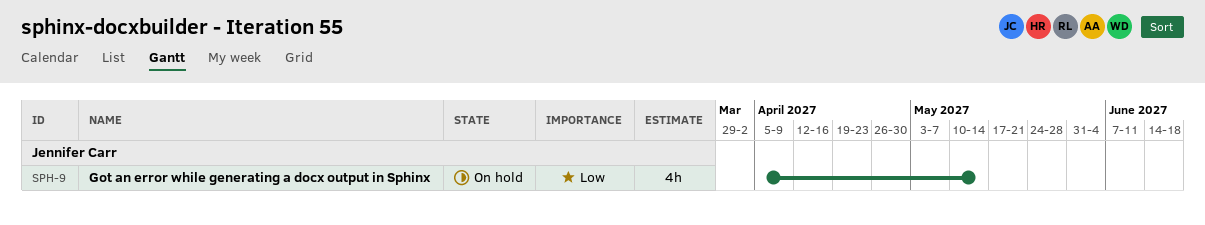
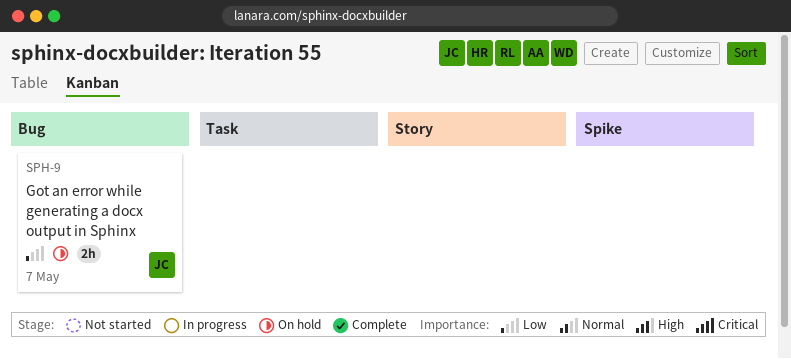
SPH-9, estimate: 4h -> 2h
SPH-9, due: May 14 -> May 7

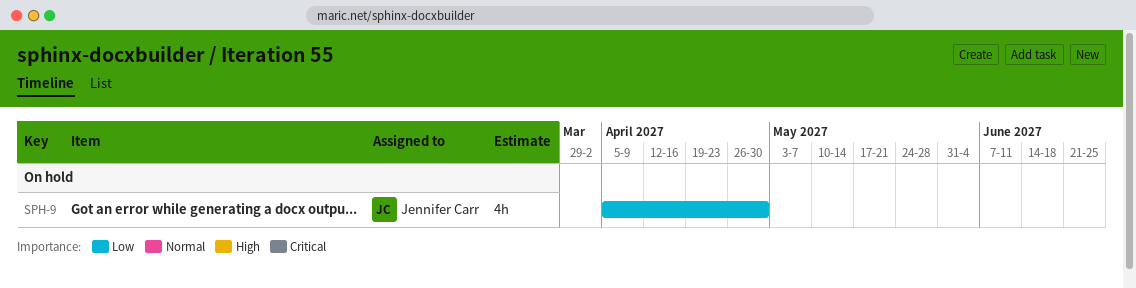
SPH-9, estimate: 2h -> 4h
SPH-9, due: May 7 -> Apr 30

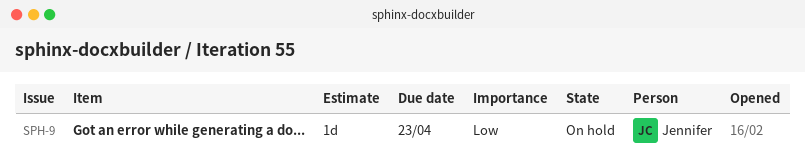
SPH-9, estimate: 4h -> 1d
SPH-9, due: Apr 30 -> Apr 23

